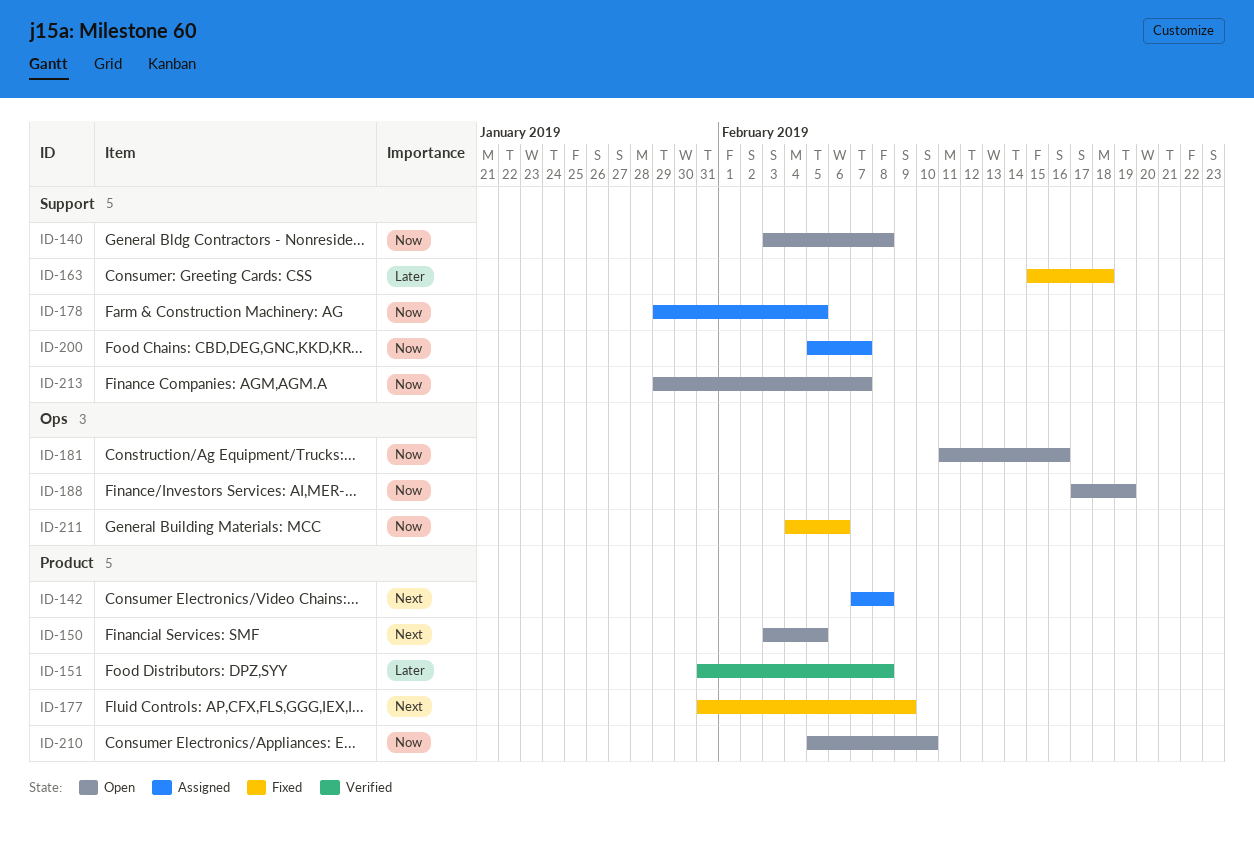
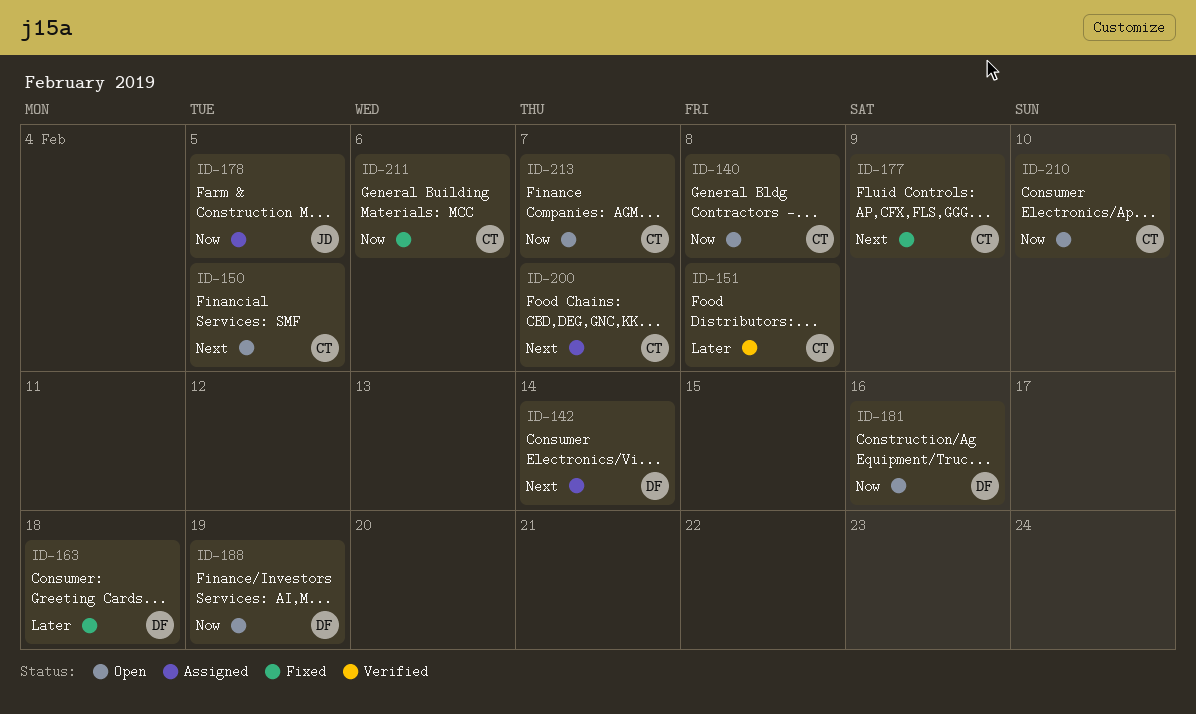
ID-142, due: Feb 8 -> Feb 14
ID-200, priority: Now -> Next

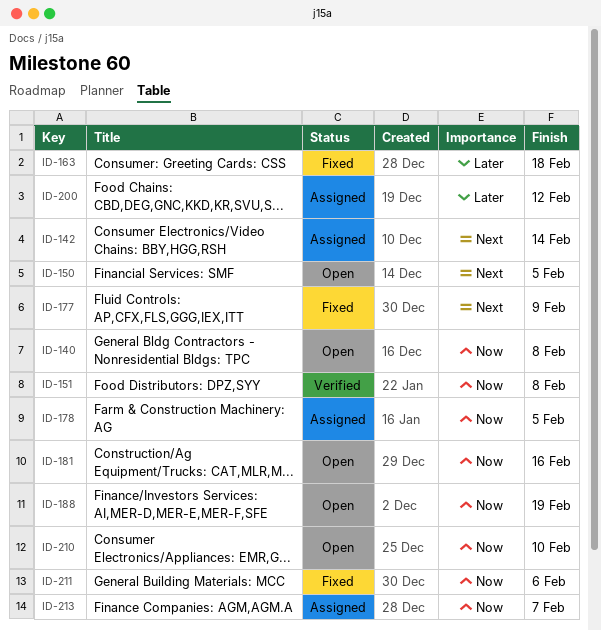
ID-151, priority: Later -> Now
ID-200, priority: Next -> Later
ID-200, due: Feb 7 -> Feb 12
ID-213, status: Open -> Assigned

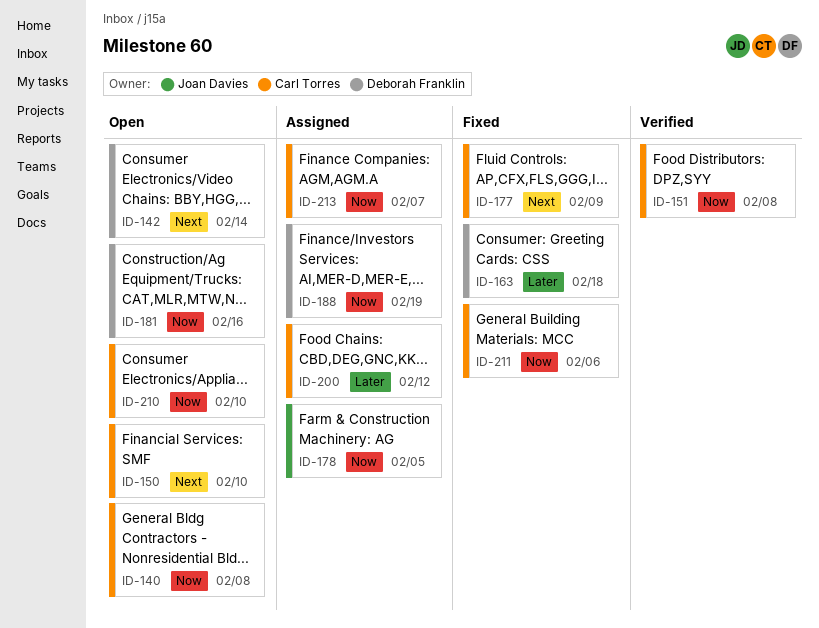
ID-142, status: Assigned -> Open
ID-150, due: Feb 5 -> Feb 10
ID-188, status: Open -> Assigned

